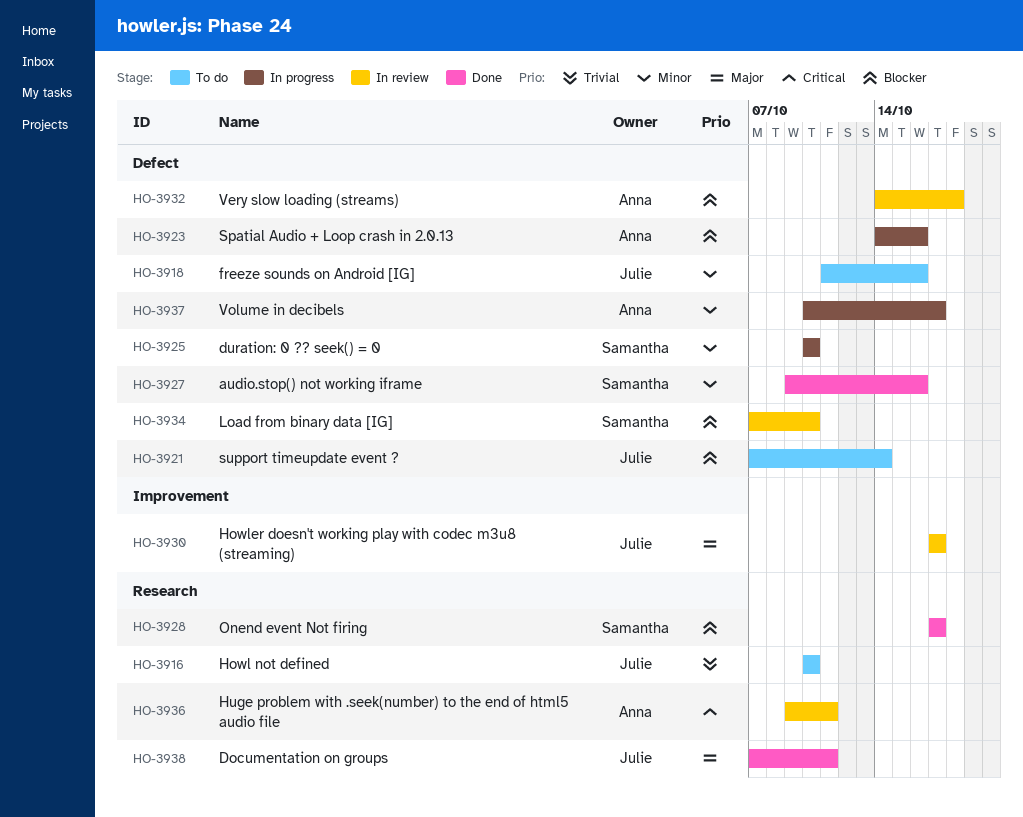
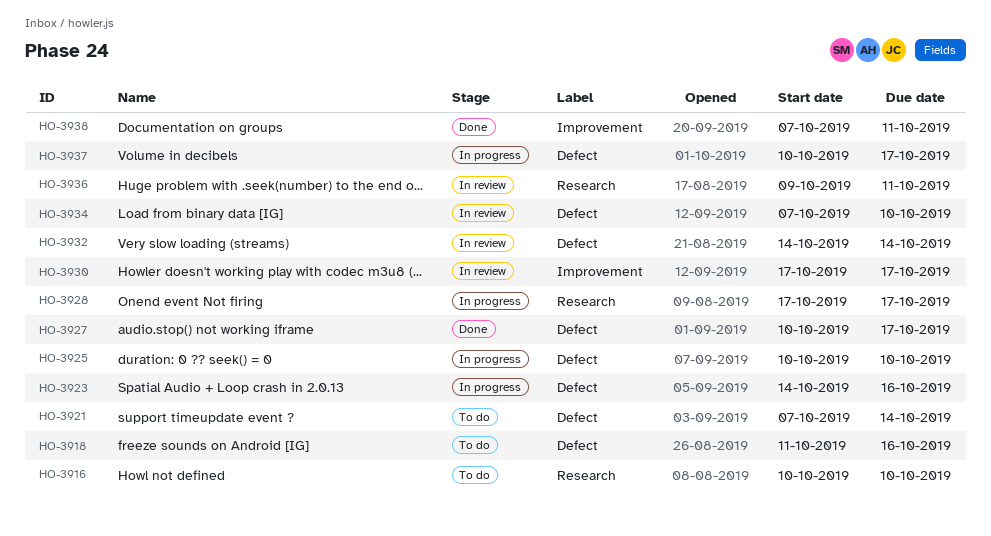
HO-3927, start: Oct 9 -> Oct 10
HO-3927, due: Oct 16 -> Oct 17
HO-3928, status: Done -> In progress
HO-3932, due: Oct 18 -> Oct 14
HO-3938, label: Research -> Improvement

